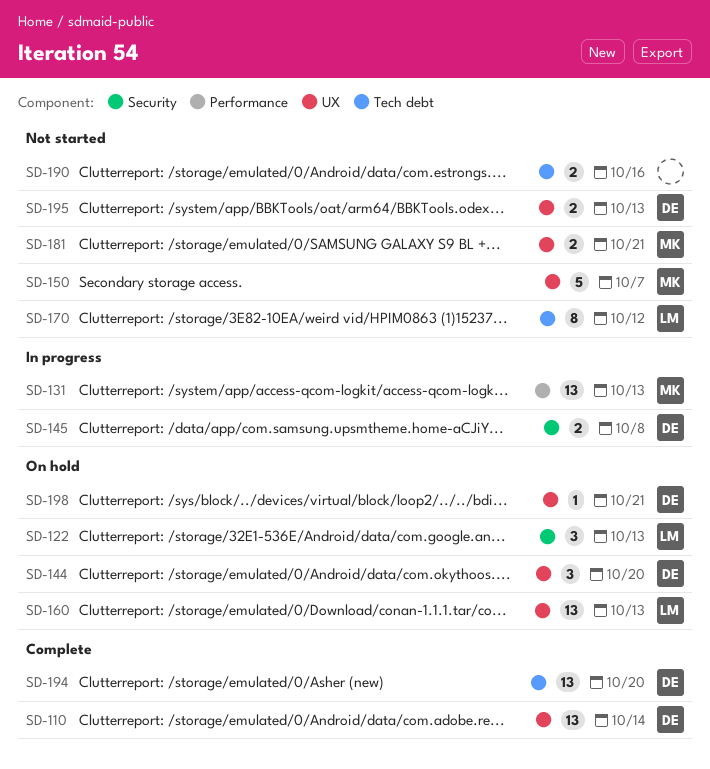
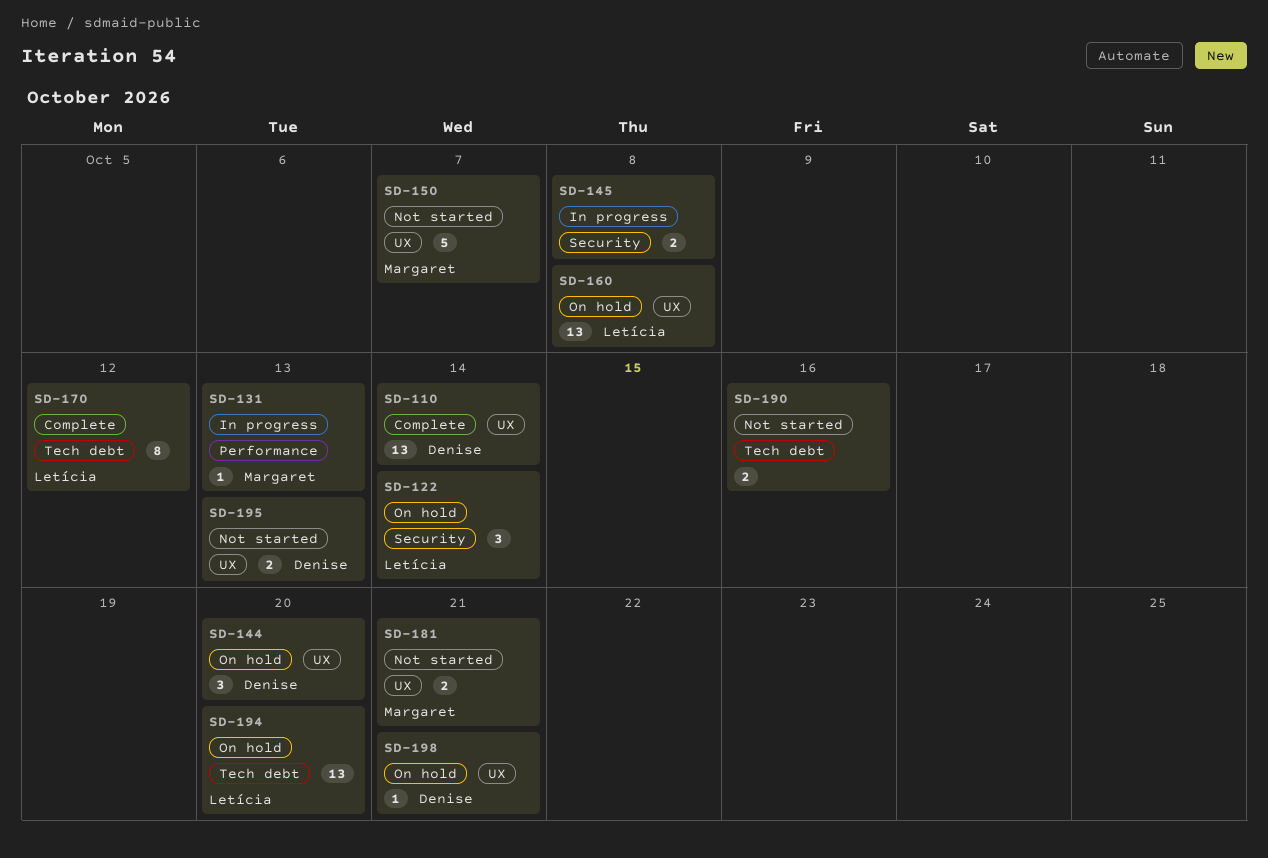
SD-122, due: Oct 13 -> Oct 14
SD-131, estimate: 13 -> 1
SD-145, owner: Denise -> none
SD-160, due: Oct 13 -> Oct 8
SD-170, status: Not started -> Complete
SD-194, status: Complete -> On hold
SD-194, owner: Denise -> Letícia

